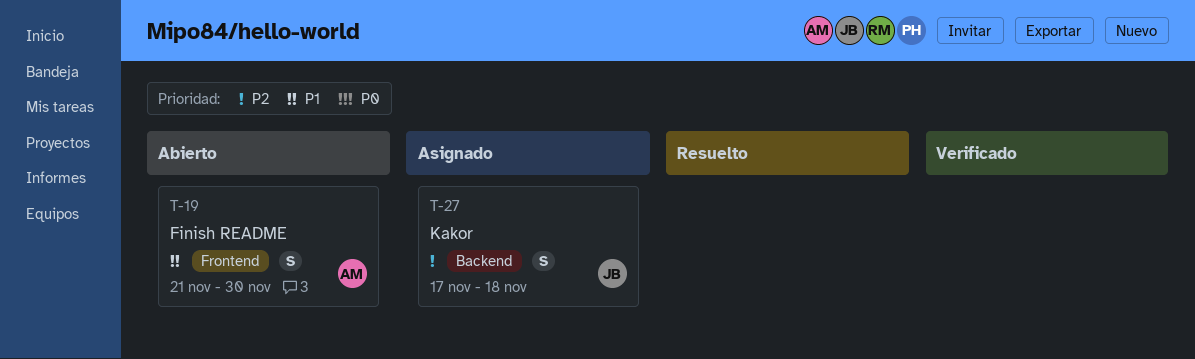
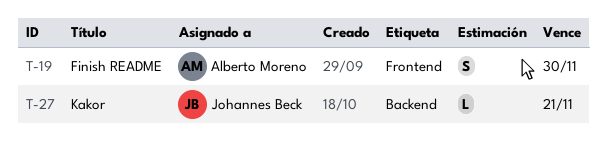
T-27, estimate: S -> L
T-27, due: Nov 18 -> Nov 21

